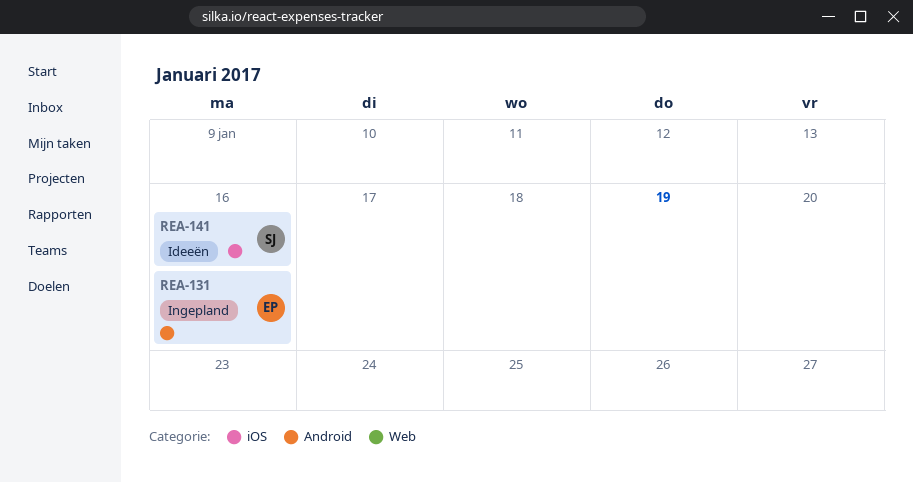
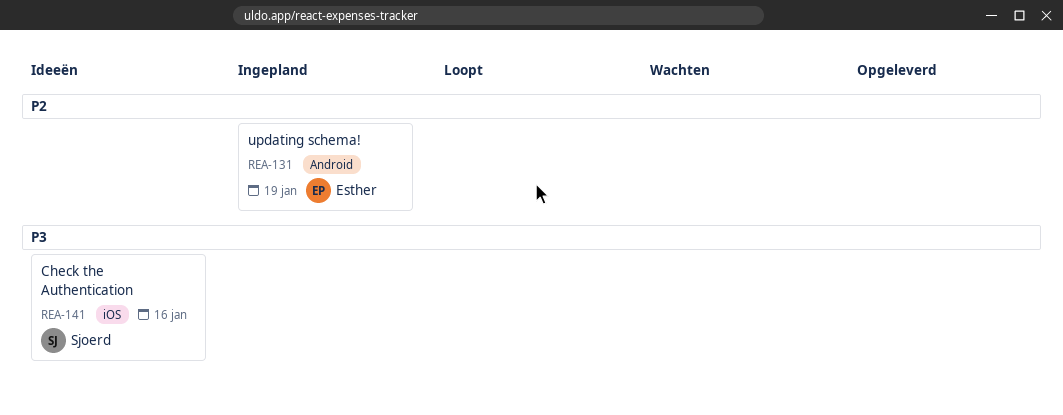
REA-131, due: Jan 16 -> Jan 19

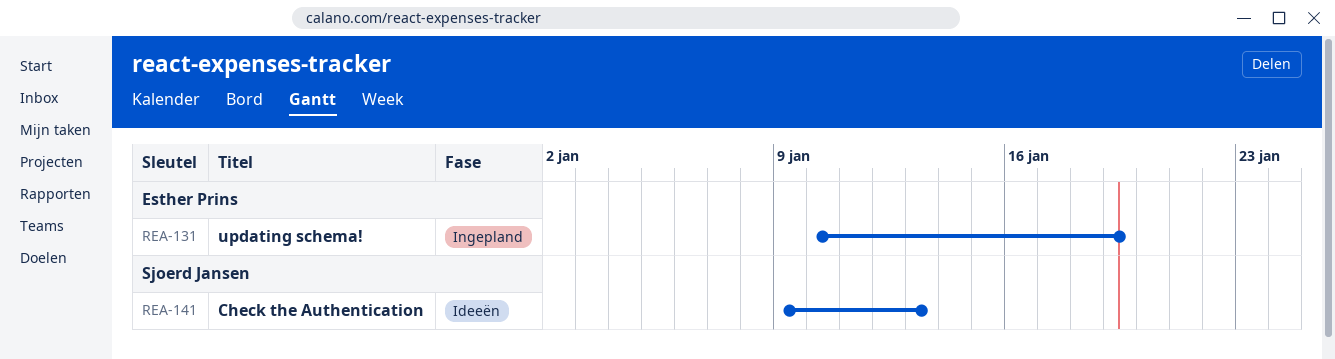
REA-141, due: Jan 16 -> Jan 13

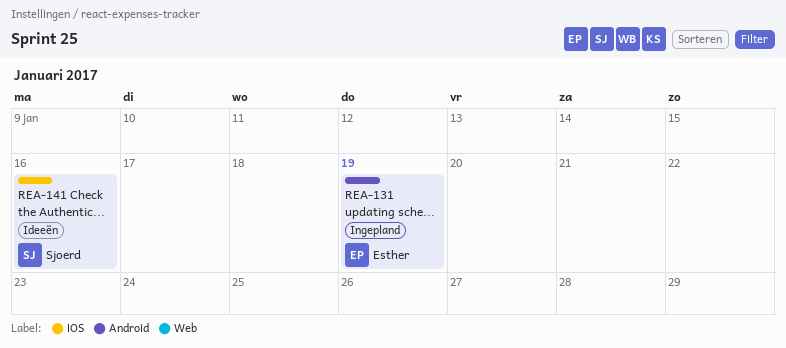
REA-141, due: Jan 13 -> Jan 16

